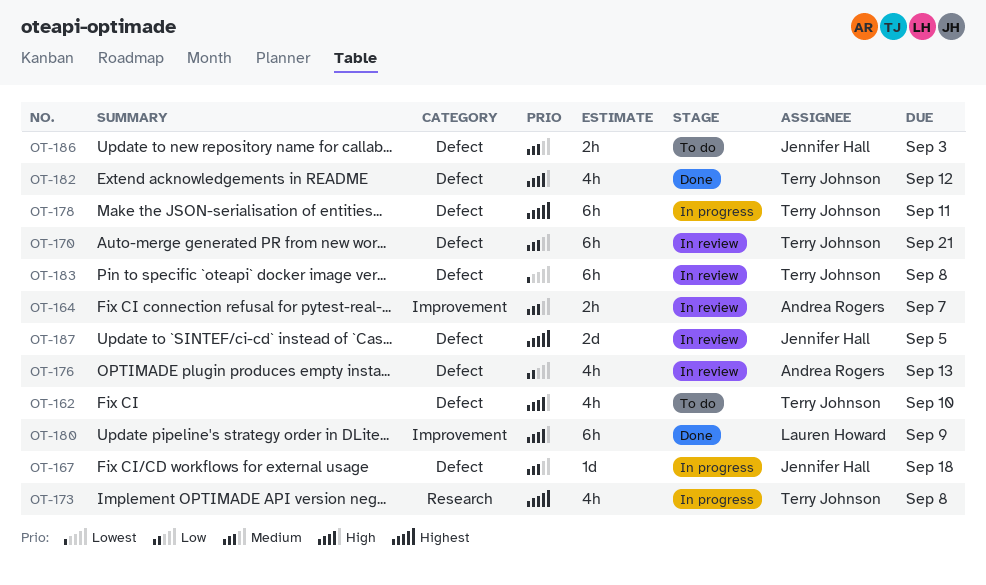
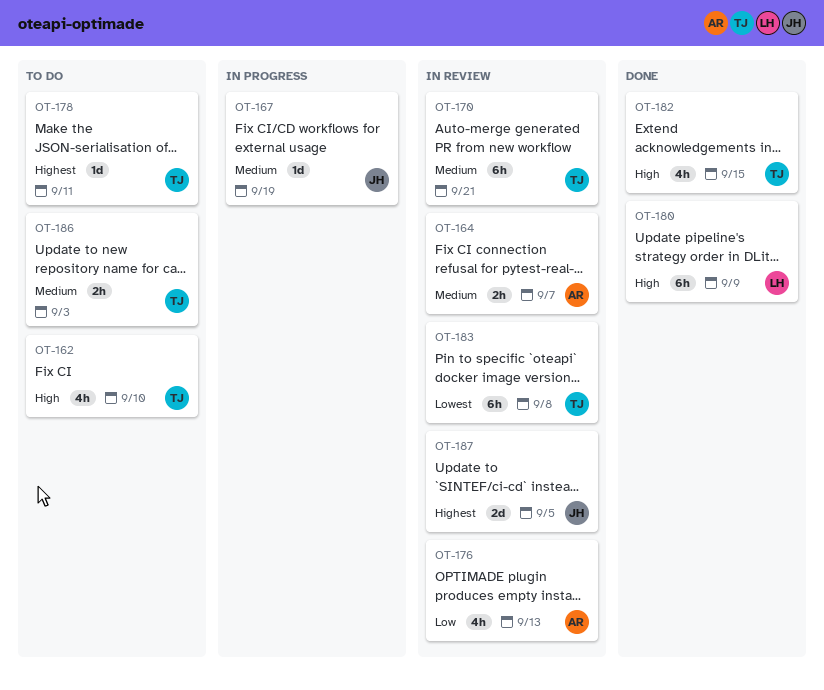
OT-167, due: Sep 18 -> Sep 19
OT-173: present -> none
OT-178, status: In progress -> To do
OT-178, estimate: 6h -> 1d
OT-182, due: Sep 12 -> Sep 15
OT-186, owner: Jennifer Hall -> Terry Johnson

